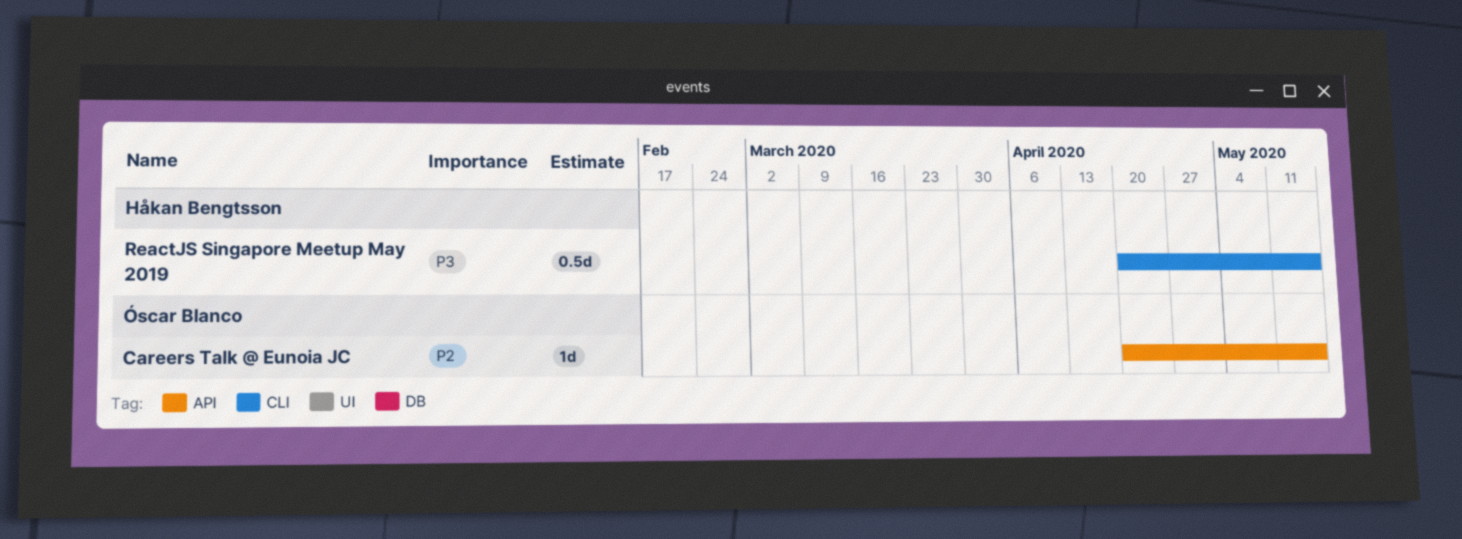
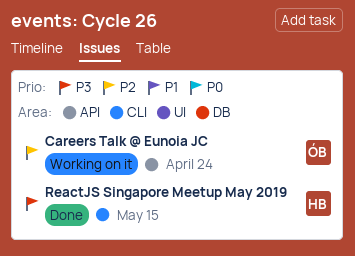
Careers Talk @ Eunoia JC, due: May 15 -> Apr 24

